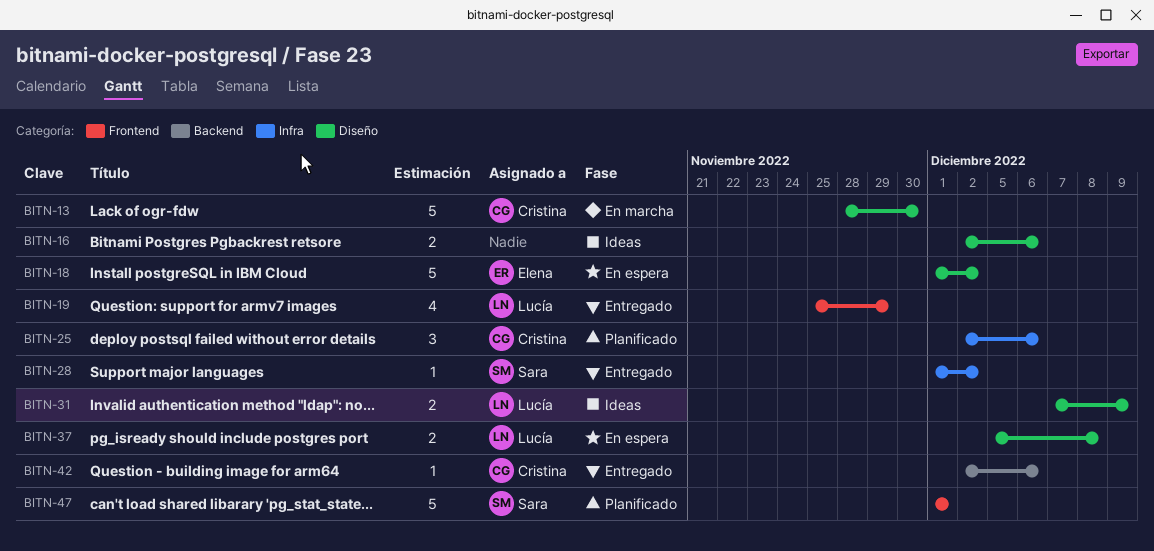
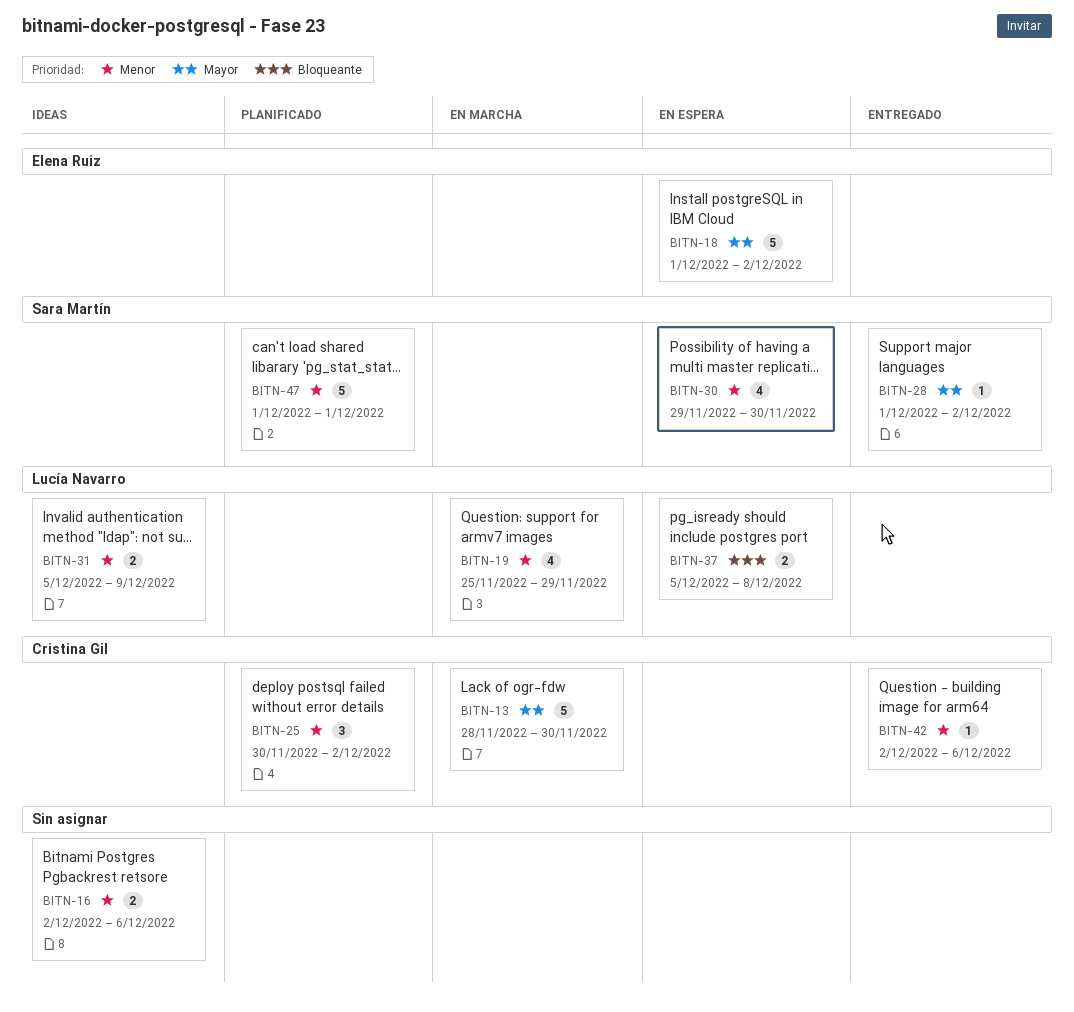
BITN-19, status: Entregado -> En marcha
BITN-25, start: Dec 2 -> Nov 30
BITN-25, due: Dec 6 -> Dec 2
BITN-30: none -> present
BITN-31, start: Dec 7 -> Dec 5

